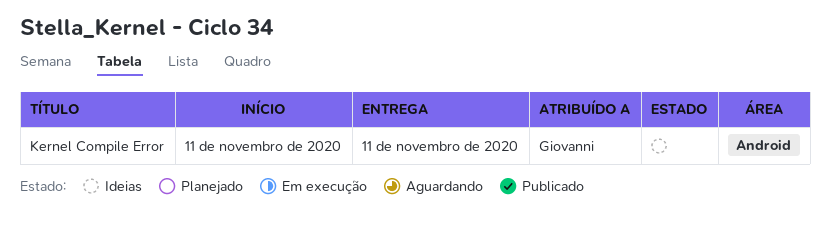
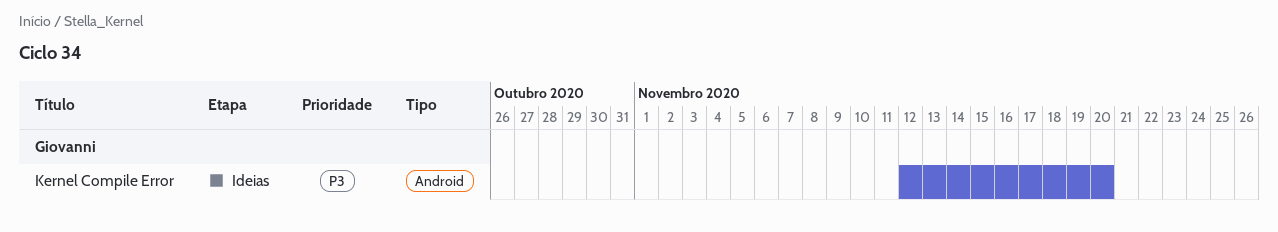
Kernel Compile Error, start: Nov 11 -> Nov 12
Kernel Compile Error, due: Nov 11 -> Nov 20

